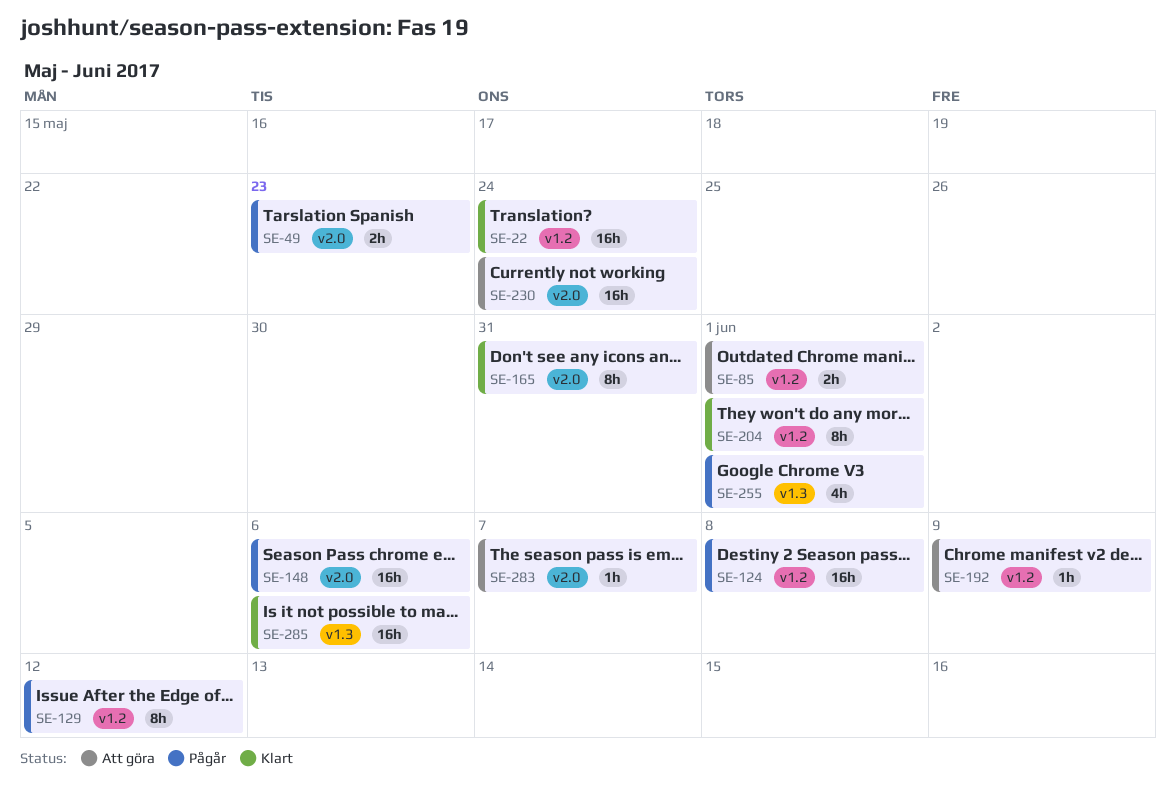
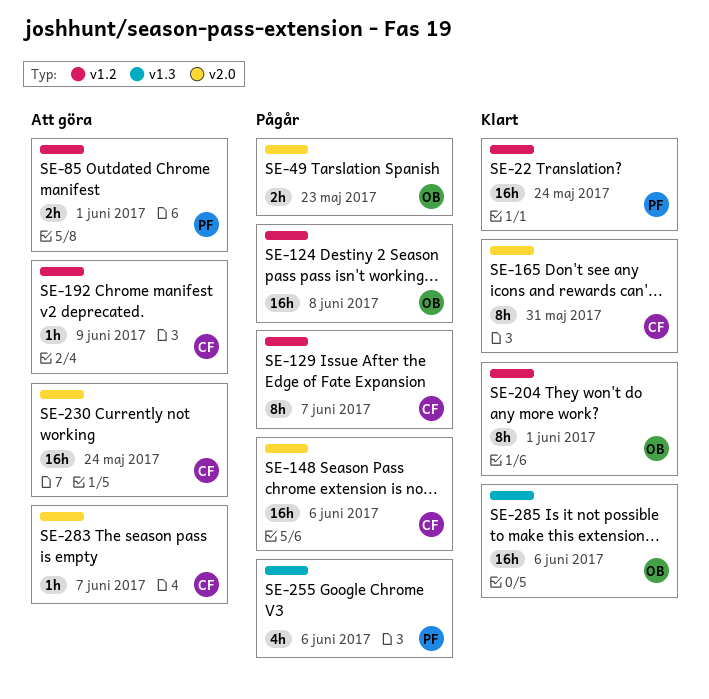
SE-129, due: Jun 12 -> Jun 7
SE-255, due: Jun 1 -> Jun 6

